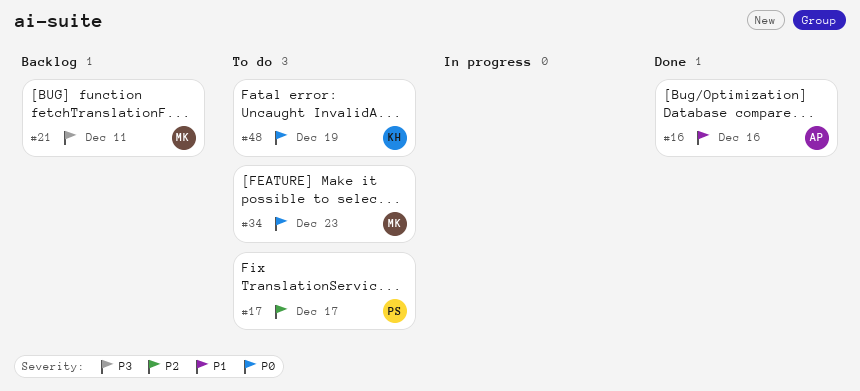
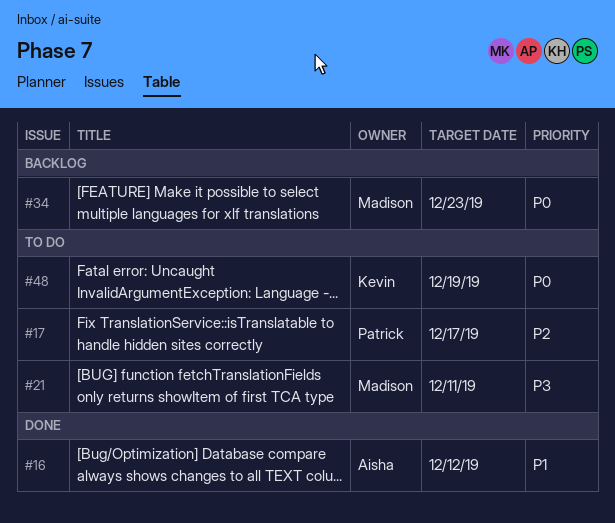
#16, due: Dec 16 -> Dec 12
#21, status: Backlog -> To do
#34, status: To do -> Backlog

